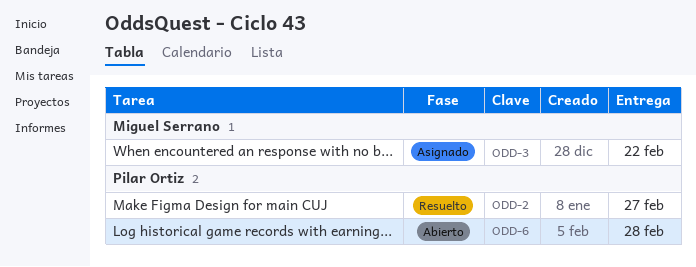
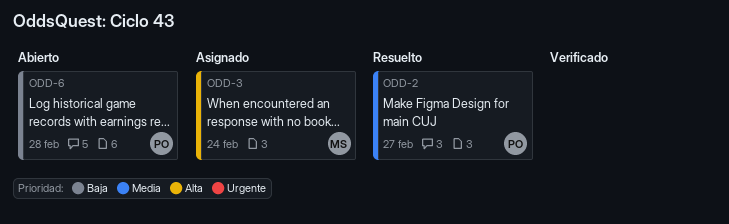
ODD-3, due: Feb 22 -> Feb 24

